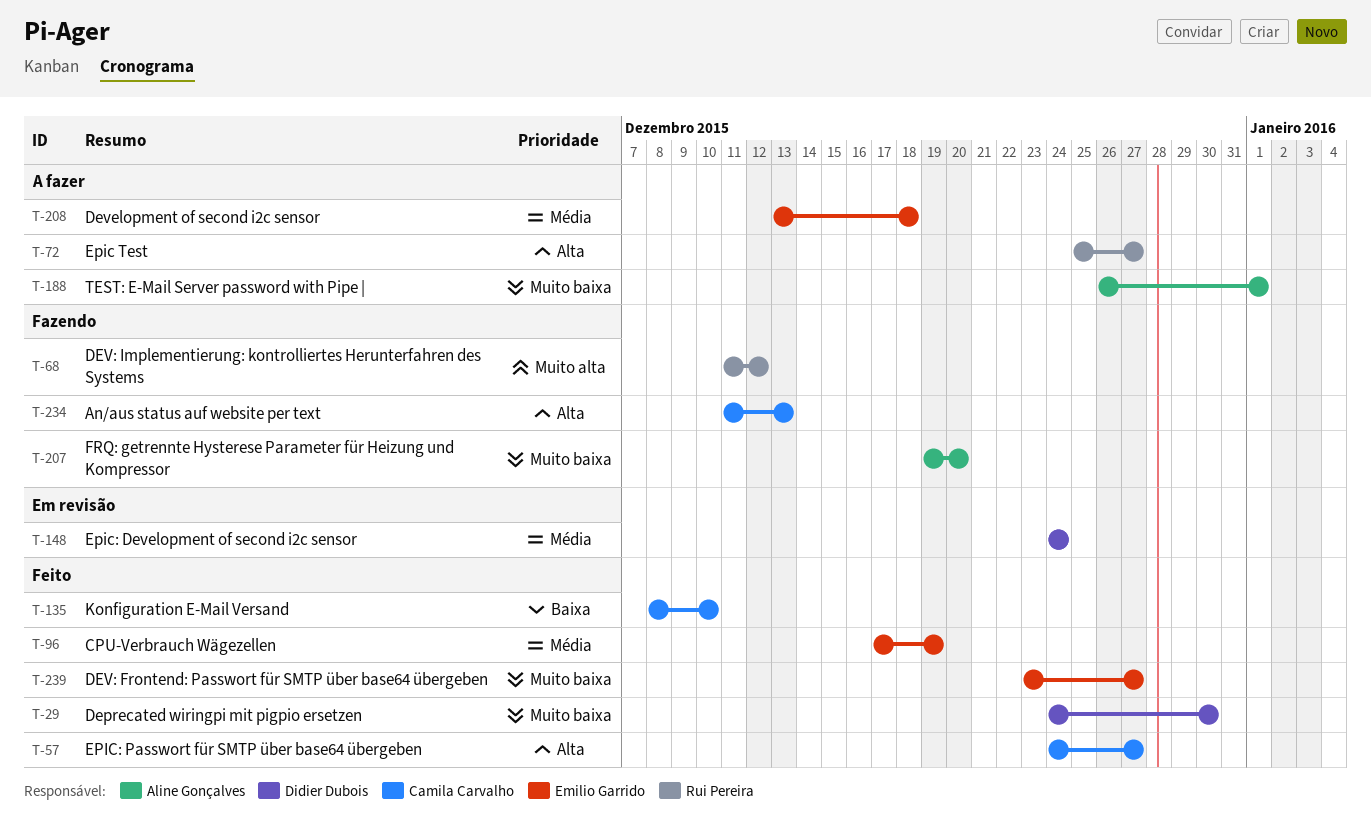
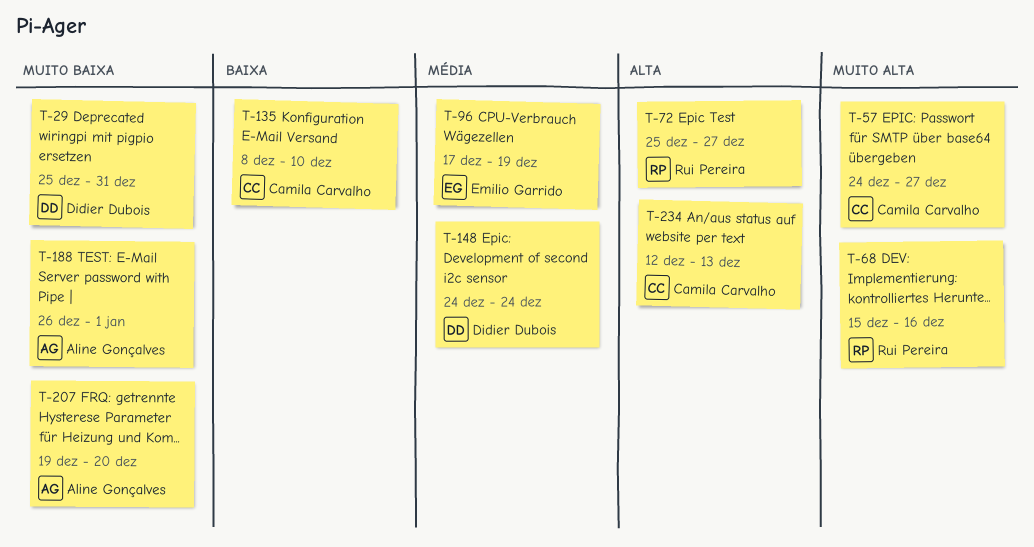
T-29, start: Dec 24 -> Dec 25
T-29, due: Dec 30 -> Dec 31
T-57, priority: Alta -> Muito alta
T-68, start: Dec 11 -> Dec 15
T-68, due: Dec 12 -> Dec 16
T-208: present -> none
T-234, start: Dec 11 -> Dec 12
T-239: present -> none

